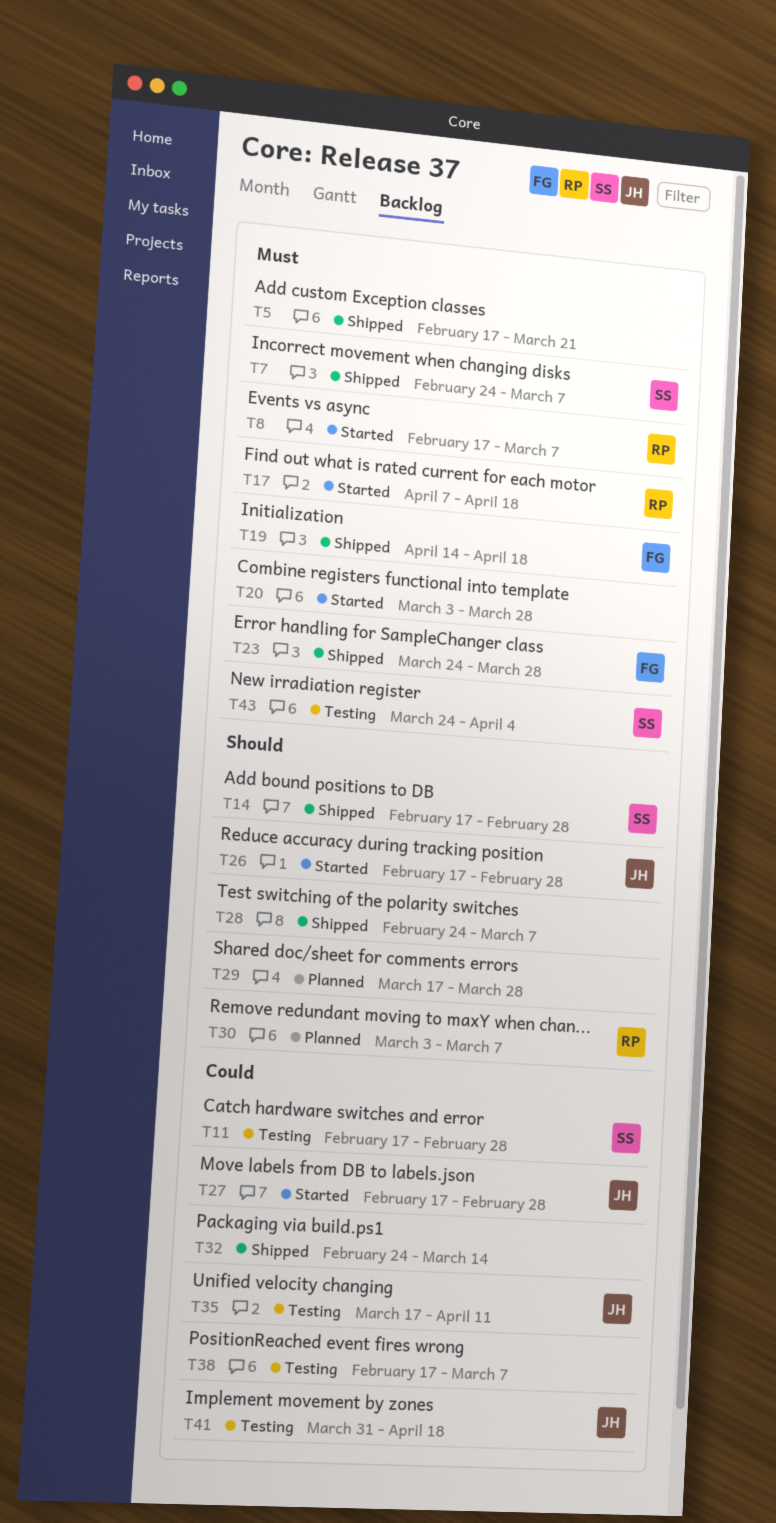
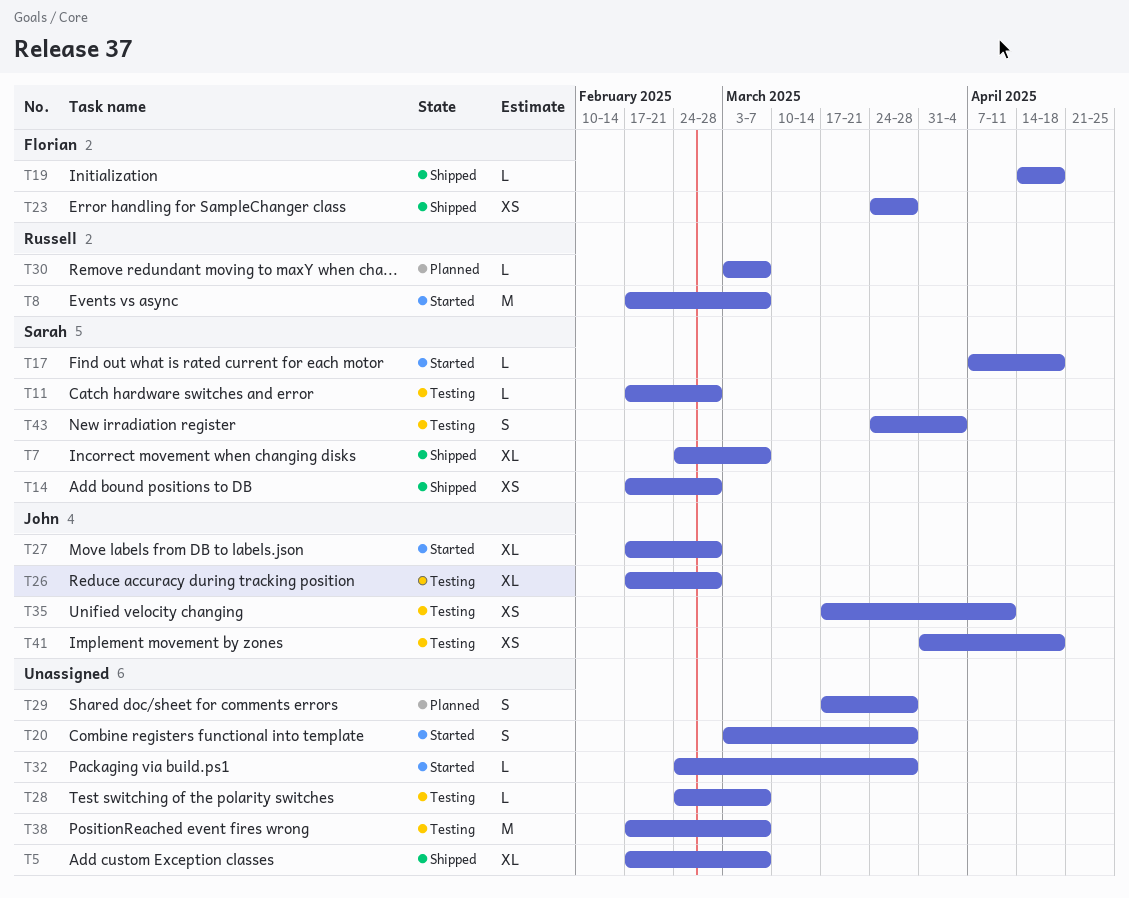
T5, due: Mar 21 -> Mar 7
T17, owner: Russell -> Sarah
T26, status: Started -> Testing
T28, status: Shipped -> Testing
T32, status: Shipped -> Started
T32, due: Mar 14 -> Mar 28

